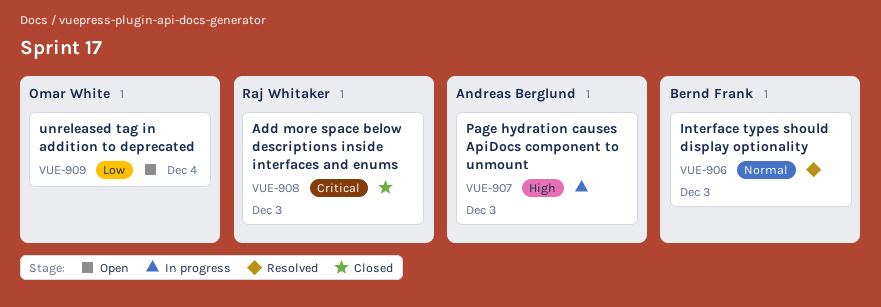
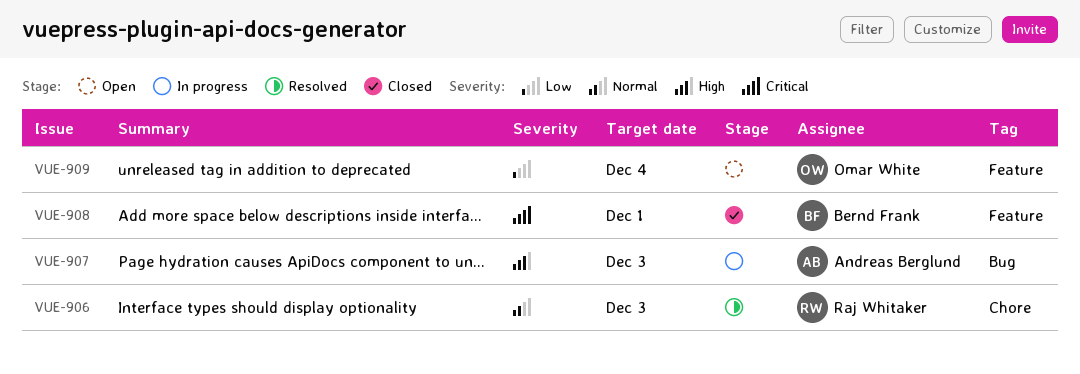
VUE-906, owner: Bernd Frank -> Raj Whitaker
VUE-908, owner: Raj Whitaker -> Bernd Frank
VUE-908, due: Dec 3 -> Dec 1

